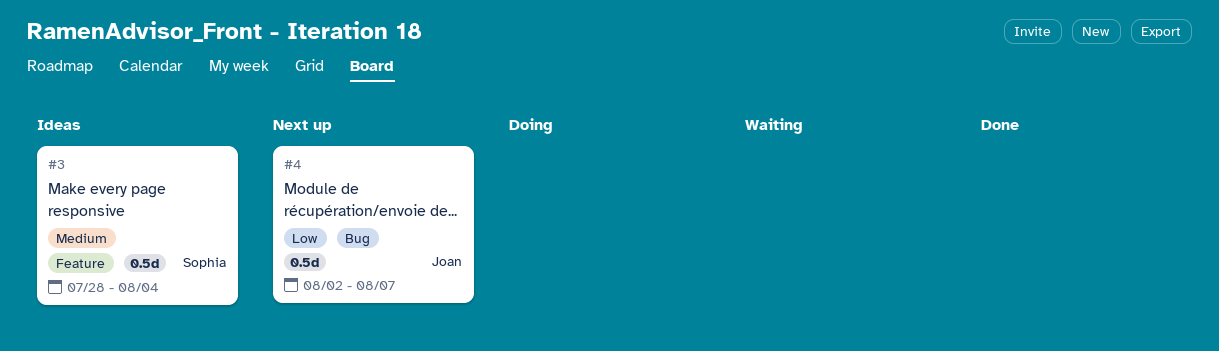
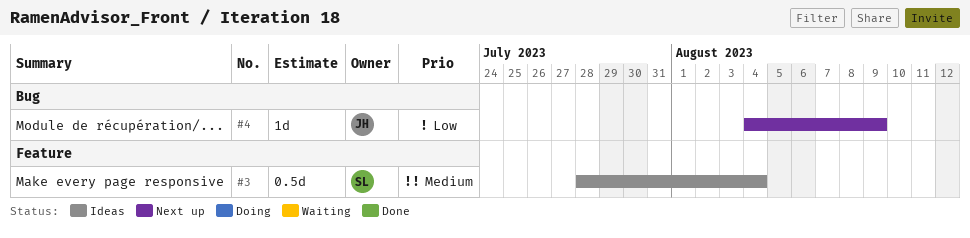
#4, estimate: 0.5d -> 1d
#4, start: Aug 2 -> Aug 4
#4, due: Aug 7 -> Aug 9

